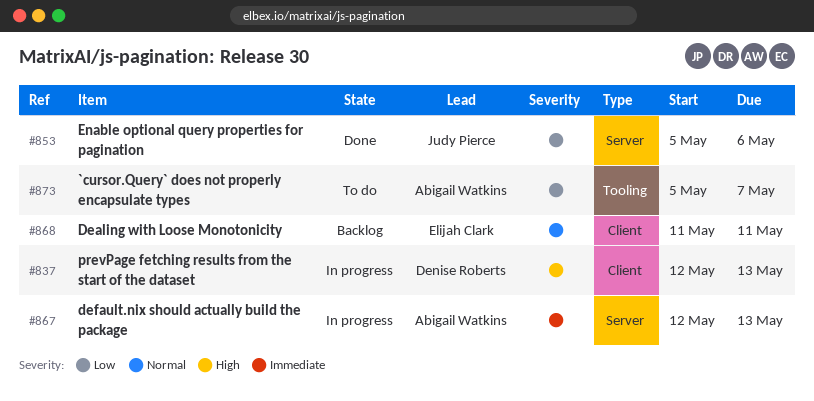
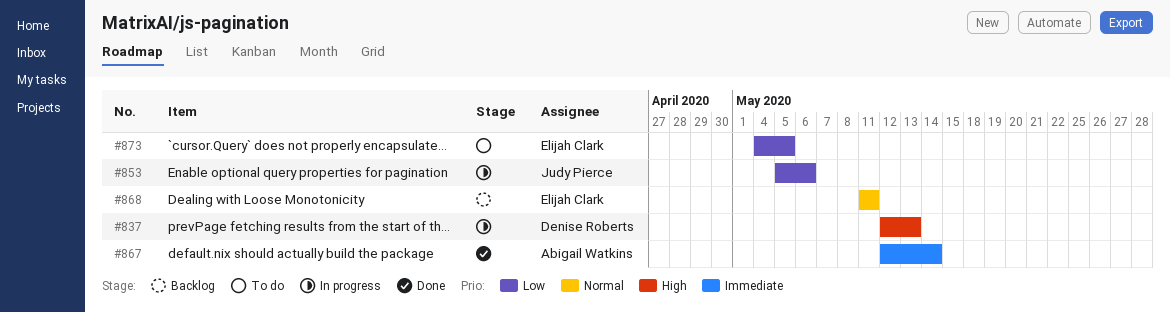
#853, status: Done -> In progress
#867, status: In progress -> Done
#867, due: May 13 -> May 14
#873, owner: Abigail Watkins -> Elijah Clark
#873, start: May 5 -> May 4
#873, due: May 7 -> May 5

